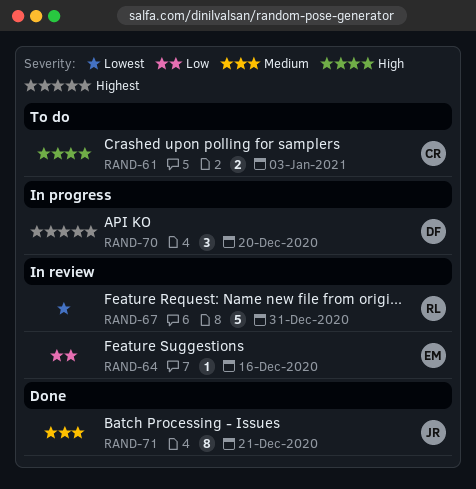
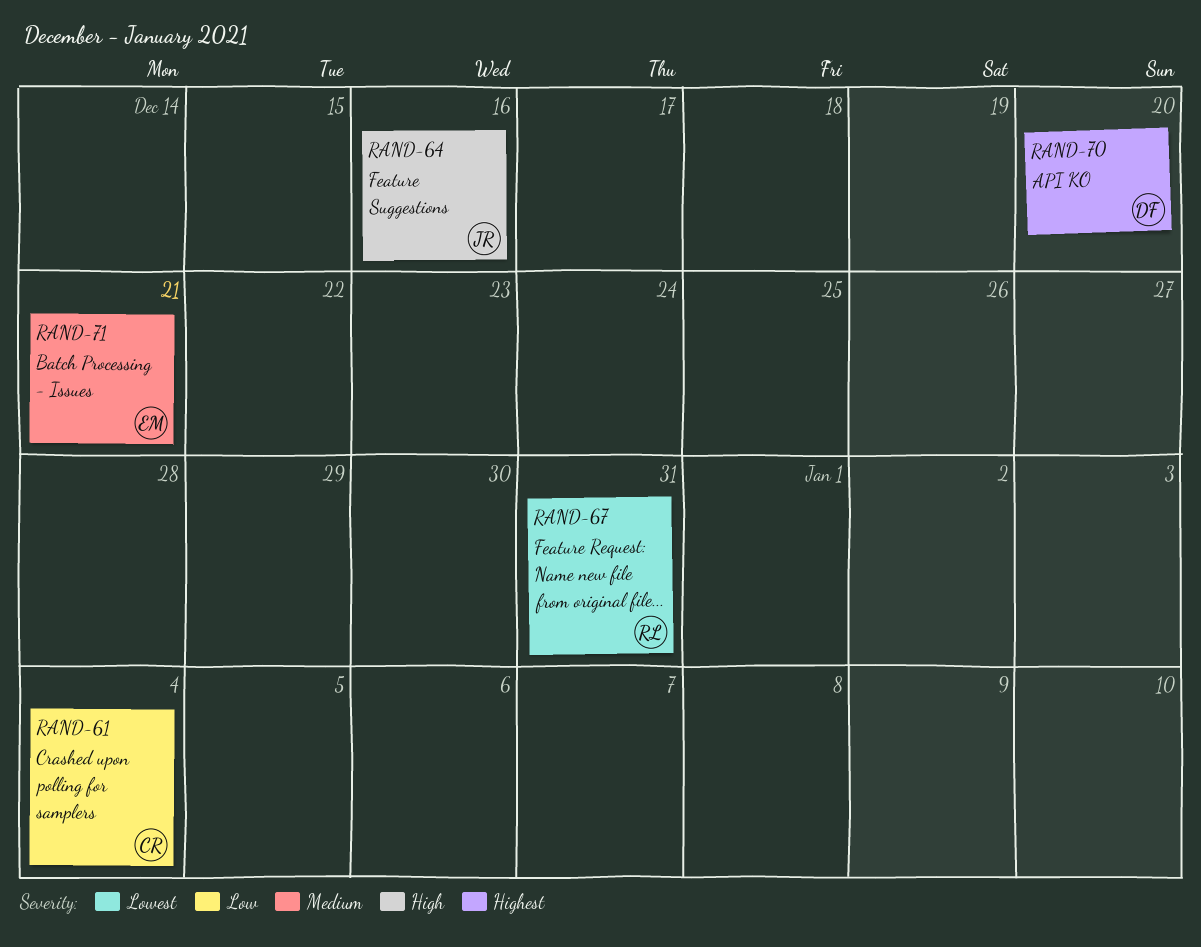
RAND-61, priority: High -> Low
RAND-61, due: Jan 3 -> Jan 4
RAND-64, owner: EM -> JR
RAND-64, priority: Low -> High
RAND-71, owner: JR -> EM

